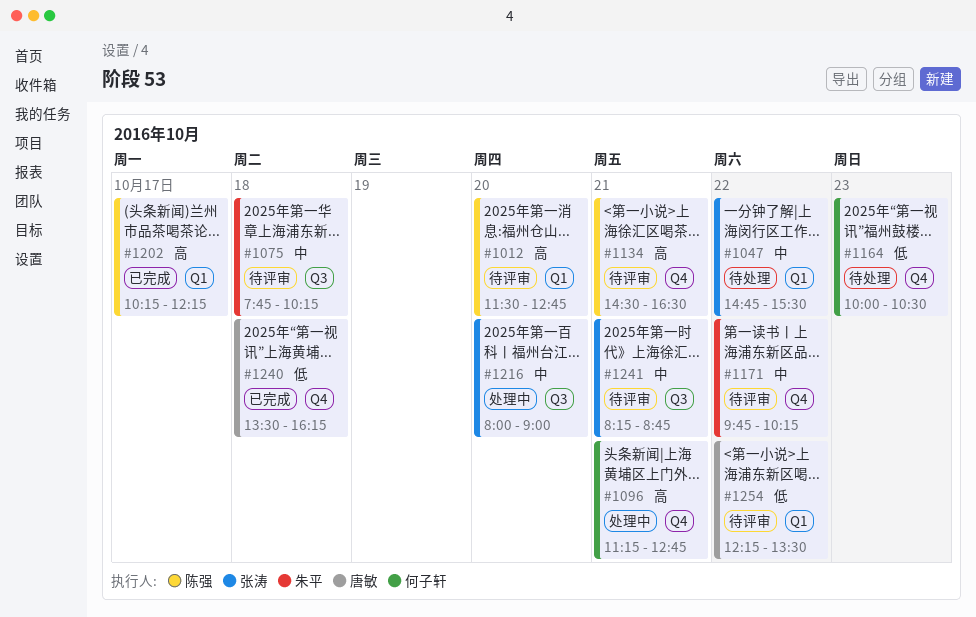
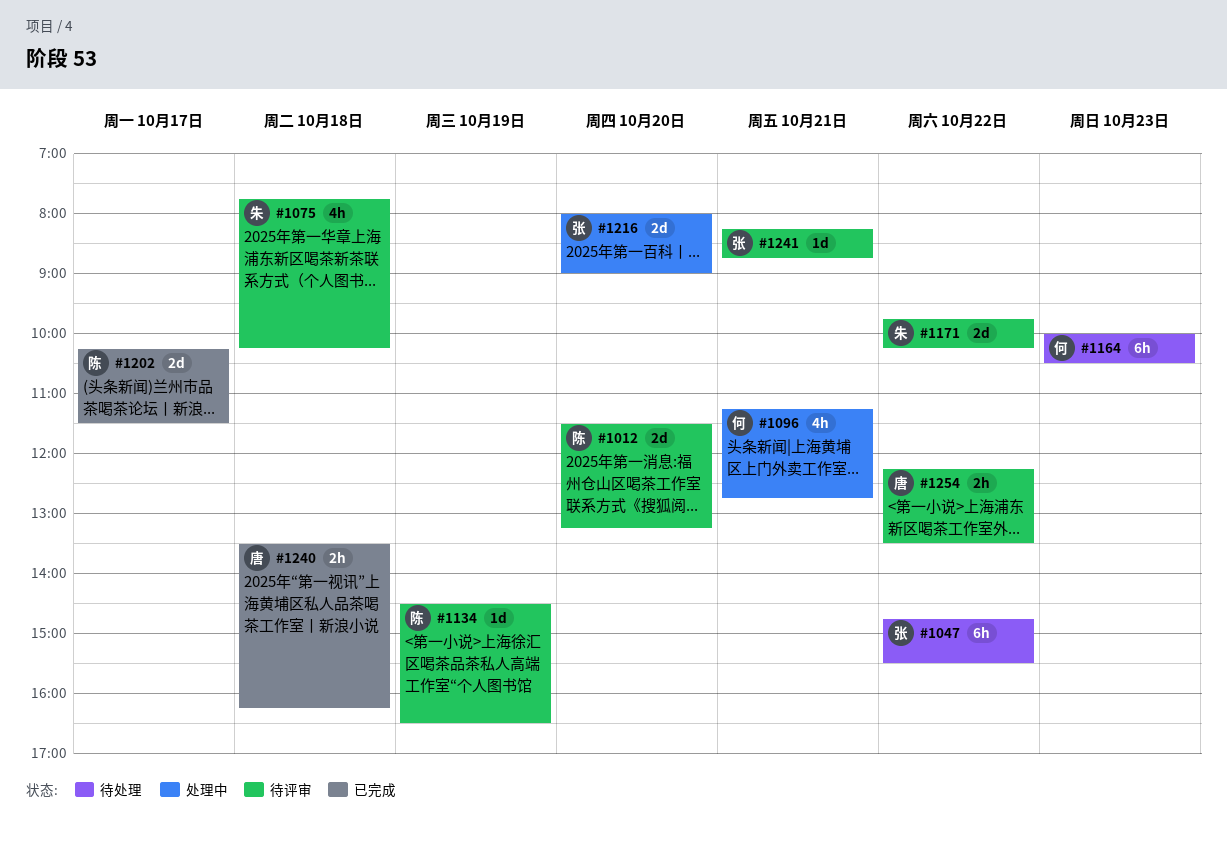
#1012, ends: 12:45 -> 13:15
#1134, day: Oct 21 -> Oct 19
#1202, ends: 12:15 -> 11:30

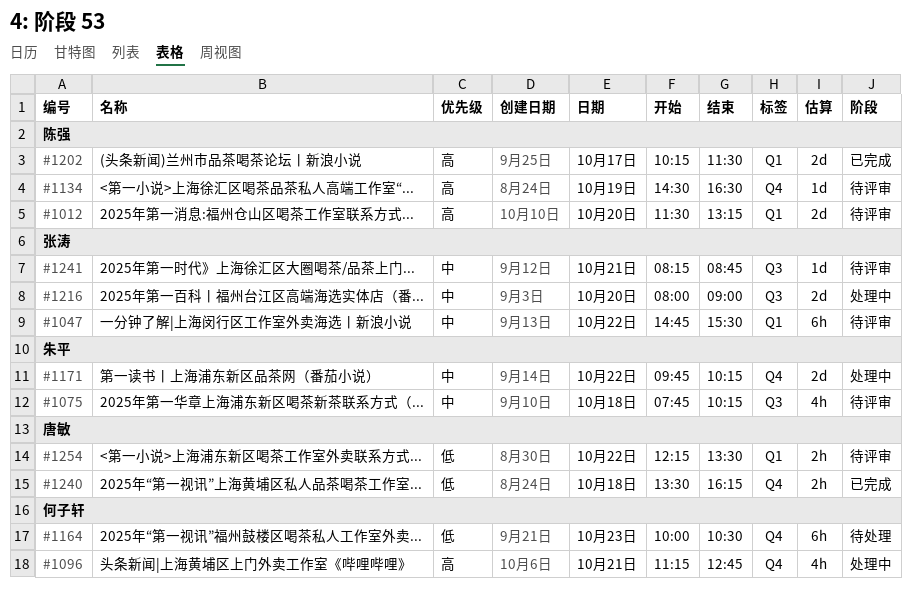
#1047, status: 待处理 -> 待评审
#1171, status: 待评审 -> 处理中

